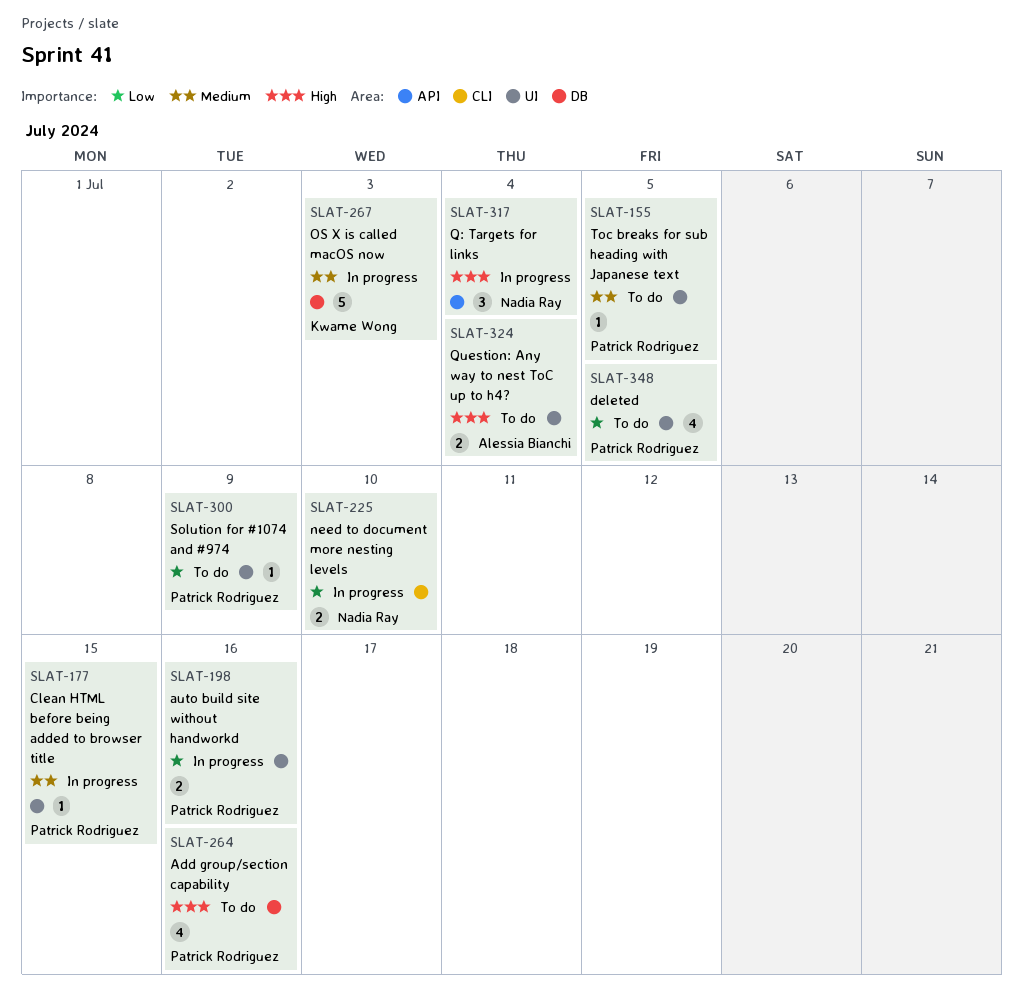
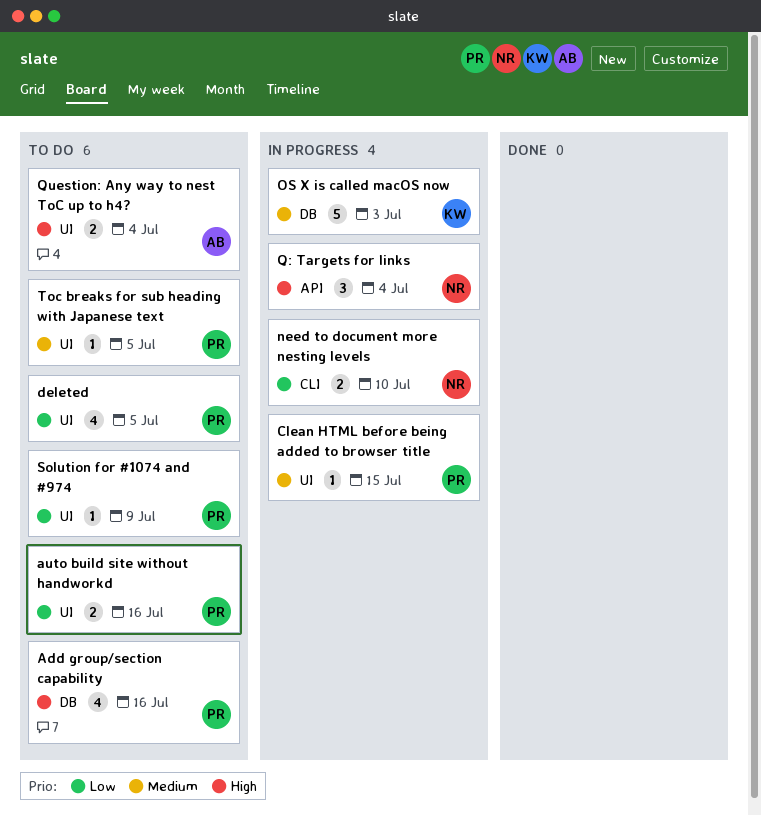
auto build site without handworkd, status: In progress -> To do

